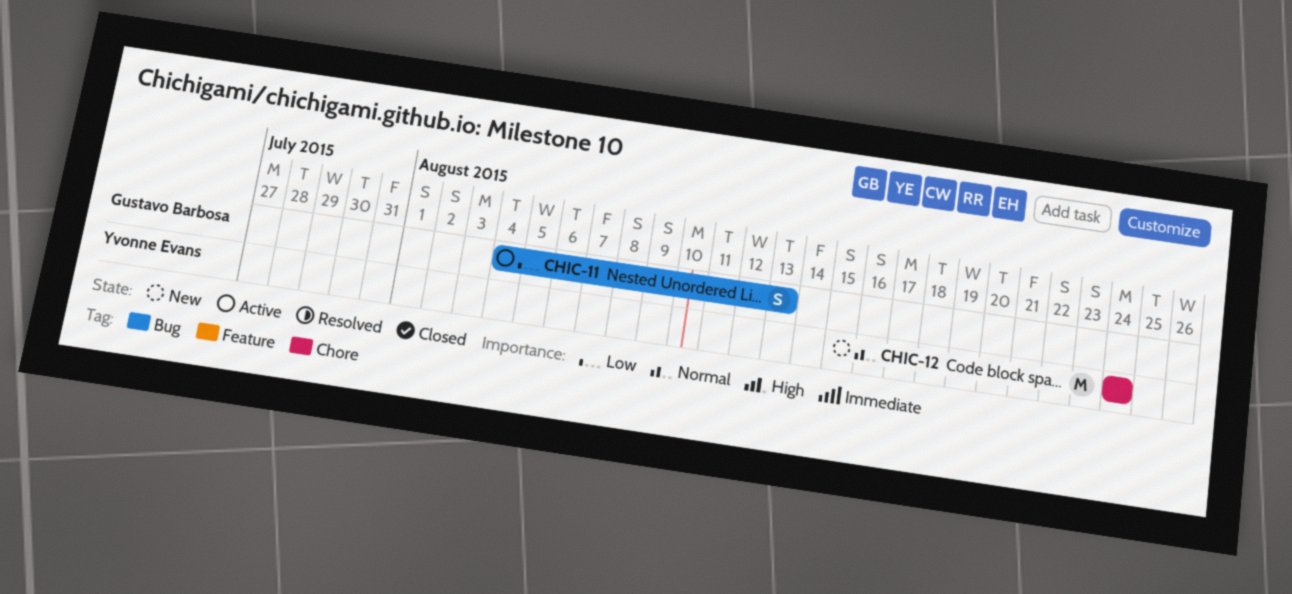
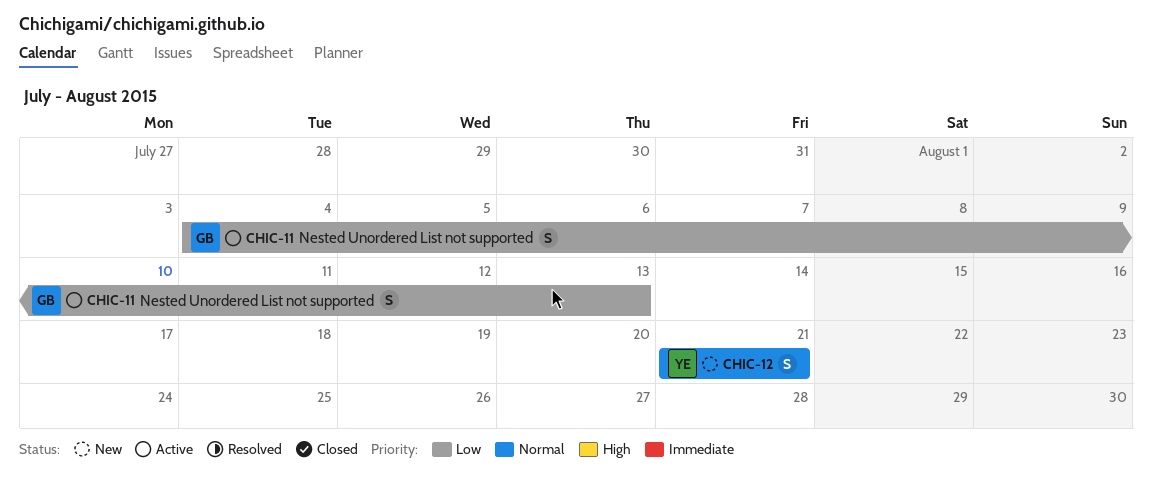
CHIC-12, estimate: M -> S
CHIC-12, start: Aug 24 -> Aug 21
CHIC-12, due: Aug 24 -> Aug 21

